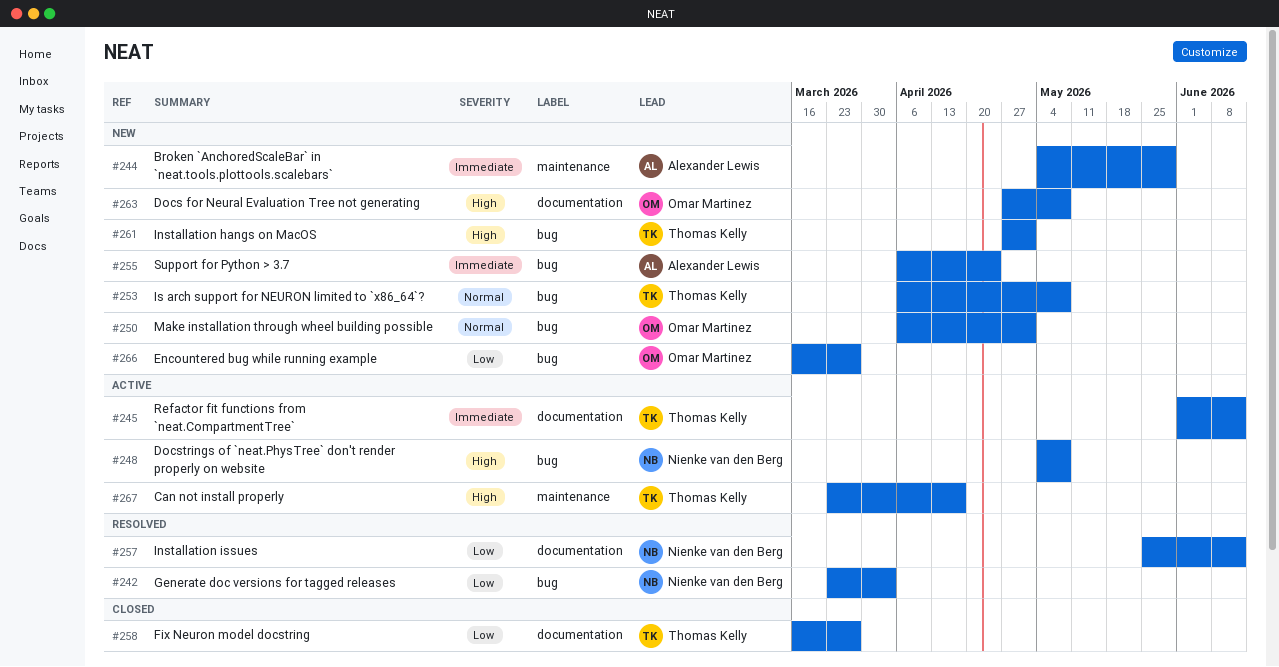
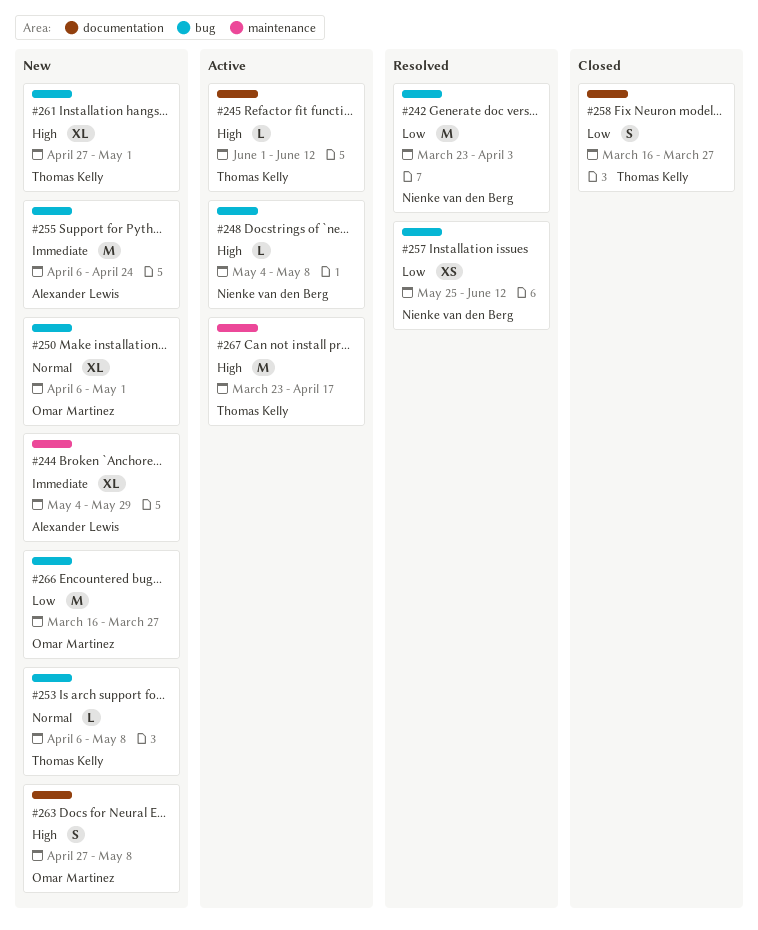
#245, priority: Immediate -> High
#257, label: documentation -> bug

